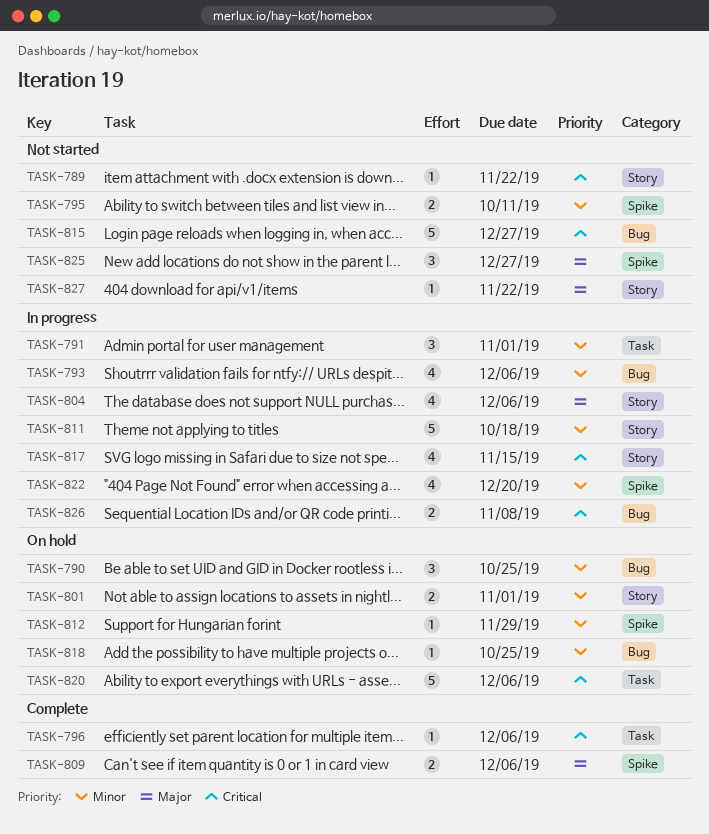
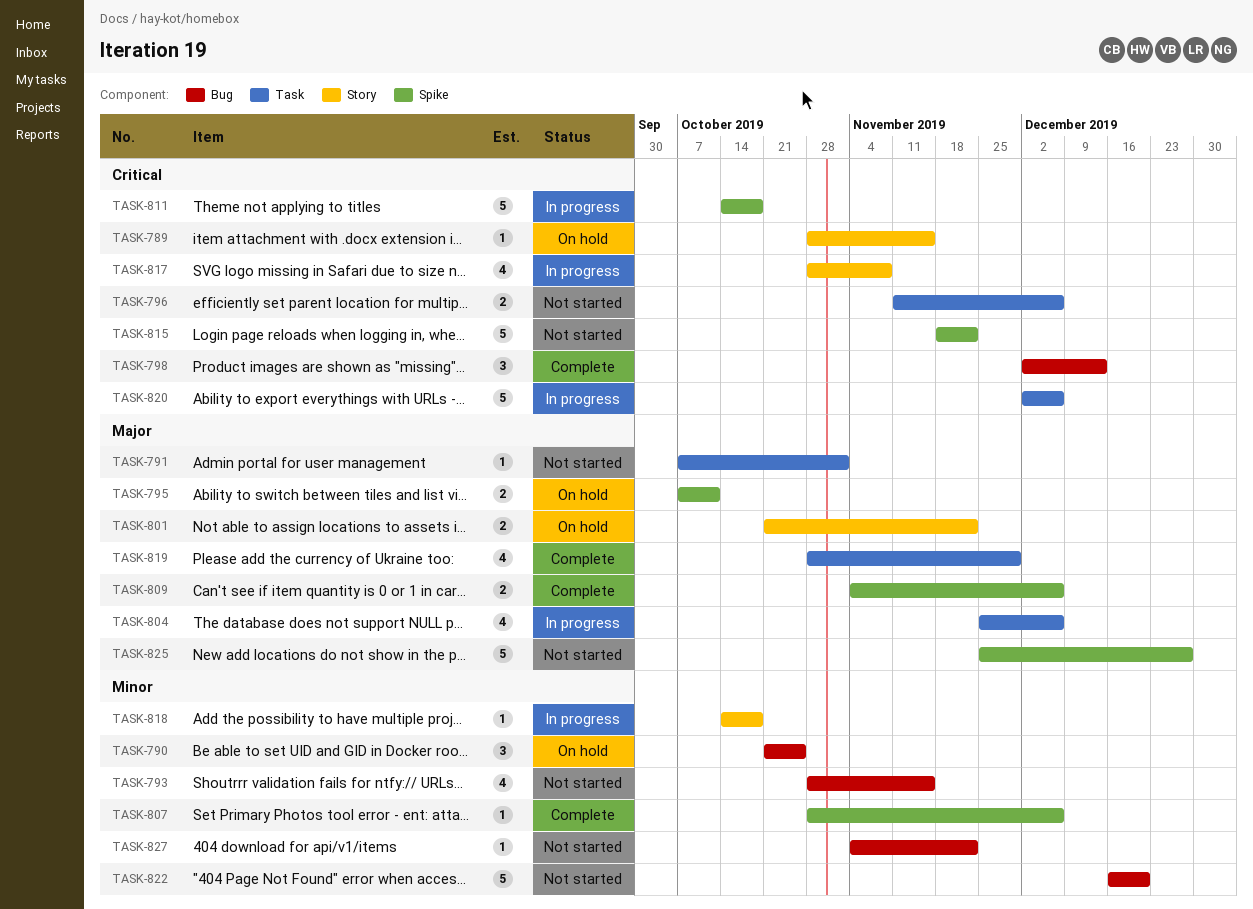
TASK-789, status: Not started -> On hold
TASK-789, due: Nov 22 -> Nov 15
TASK-791, status: In progress -> Not started
TASK-791, priority: Minor -> Major
TASK-791, estimate: 3 -> 1
TASK-793, status: In progress -> Not started
TASK-793, due: Dec 6 -> Nov 15
TASK-795, status: Not started -> On hold
TASK-795, priority: Minor -> Major
TASK-796, status: Complete -> Not started
TASK-796, estimate: 1 -> 2
TASK-798: none -> present
TASK-801, priority: Minor -> Major
TASK-801, due: Nov 1 -> Nov 22
TASK-804, label: Story -> Task
TASK-807: none -> present
TASK-811, priority: Minor -> Critical
TASK-811, label: Story -> Spike
TASK-812: present -> none
TASK-815, label: Bug -> Spike
TASK-815, due: Dec 27 -> Nov 22
TASK-817, due: Nov 15 -> Nov 8
TASK-818, status: On hold -> In progress
TASK-818, label: Bug -> Story
TASK-818, due: Oct 25 -> Oct 18
TASK-819: none -> present
TASK-820, status: On hold -> In progress
TASK-822, status: In progress -> Not started
TASK-822, label: Spike -> Bug
TASK-822, estimate: 4 -> 5
TASK-825, estimate: 3 -> 5
TASK-826: present -> none
TASK-827, priority: Major -> Minor
TASK-827, label: Story -> Bug

